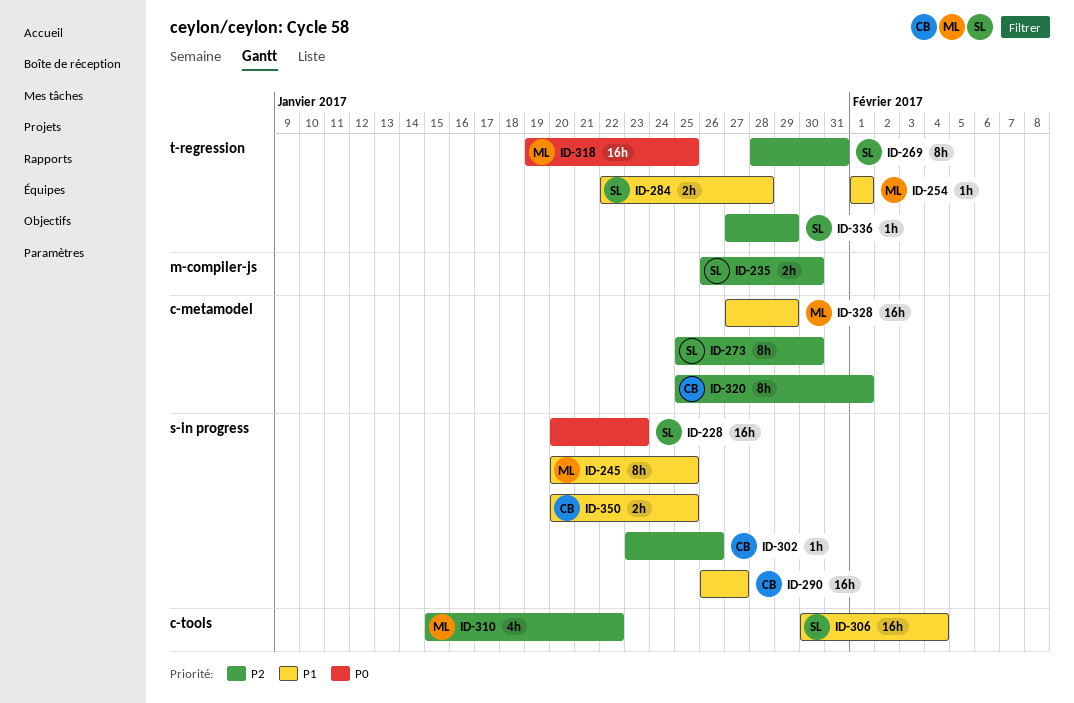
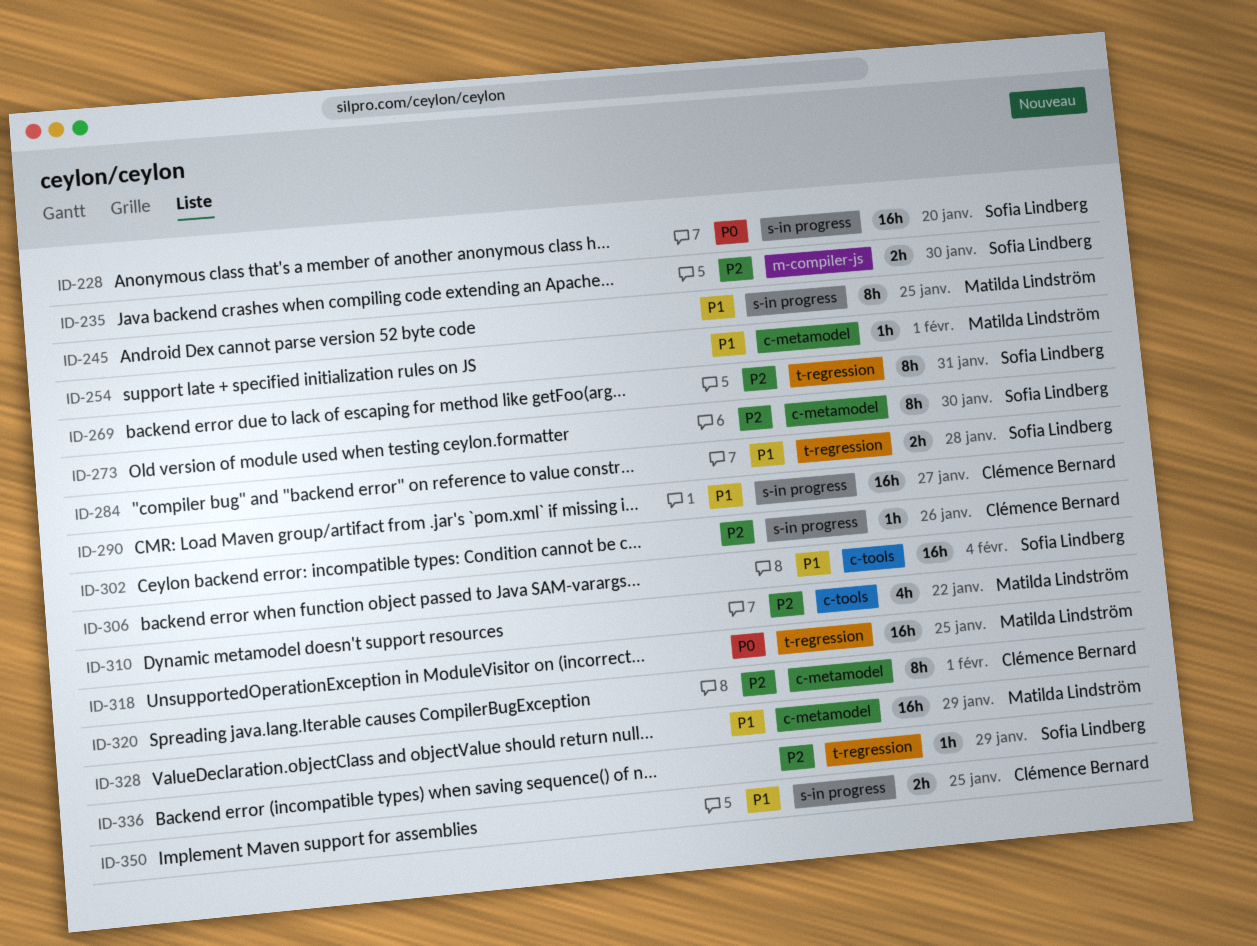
ID-228, due: Jan 23 -> Jan 20
ID-254, label: t-regression -> c-metamodel

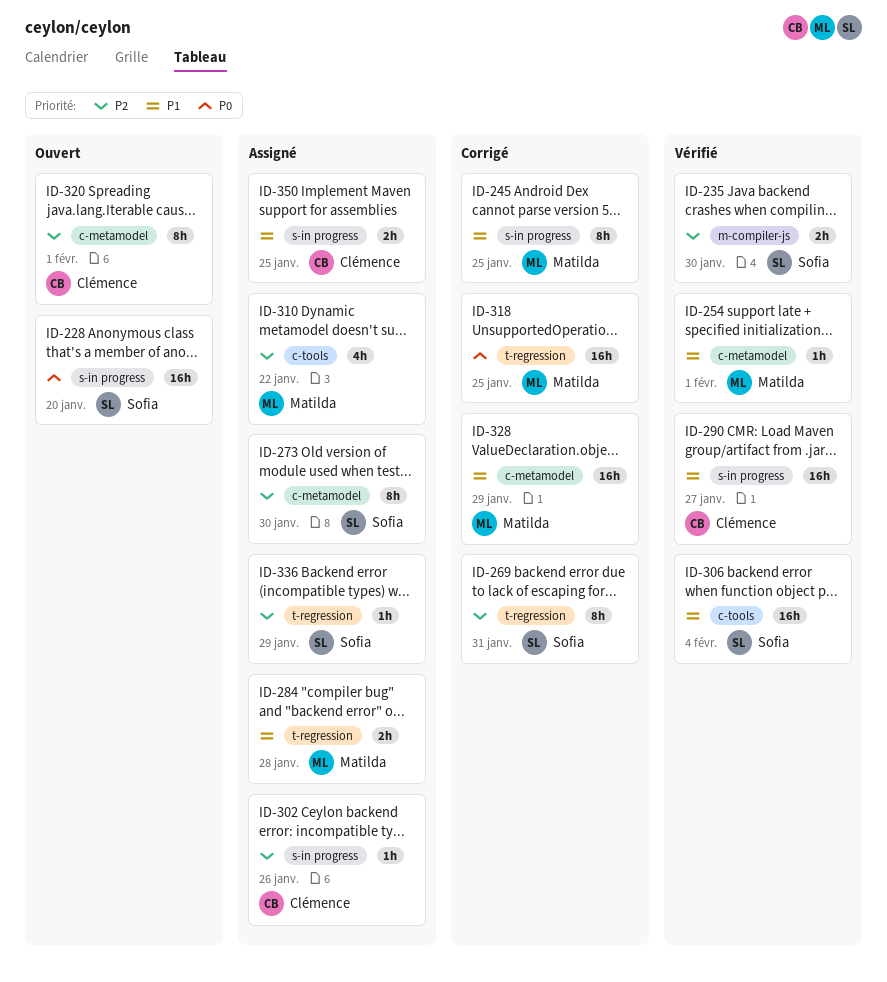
ID-284, owner: Sofia Lindberg -> Matilda Lindström

